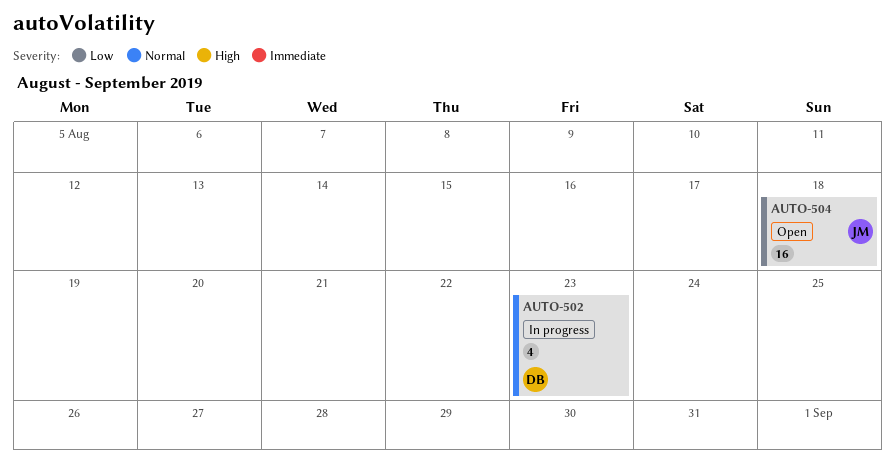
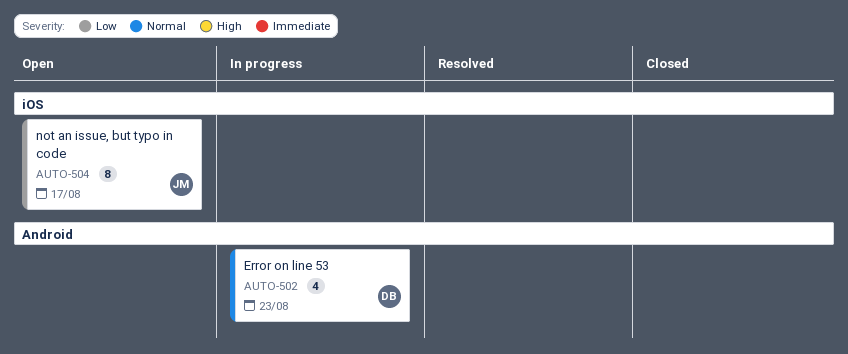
AUTO-504, estimate: 16 -> 8
AUTO-504, due: Aug 18 -> Aug 17

